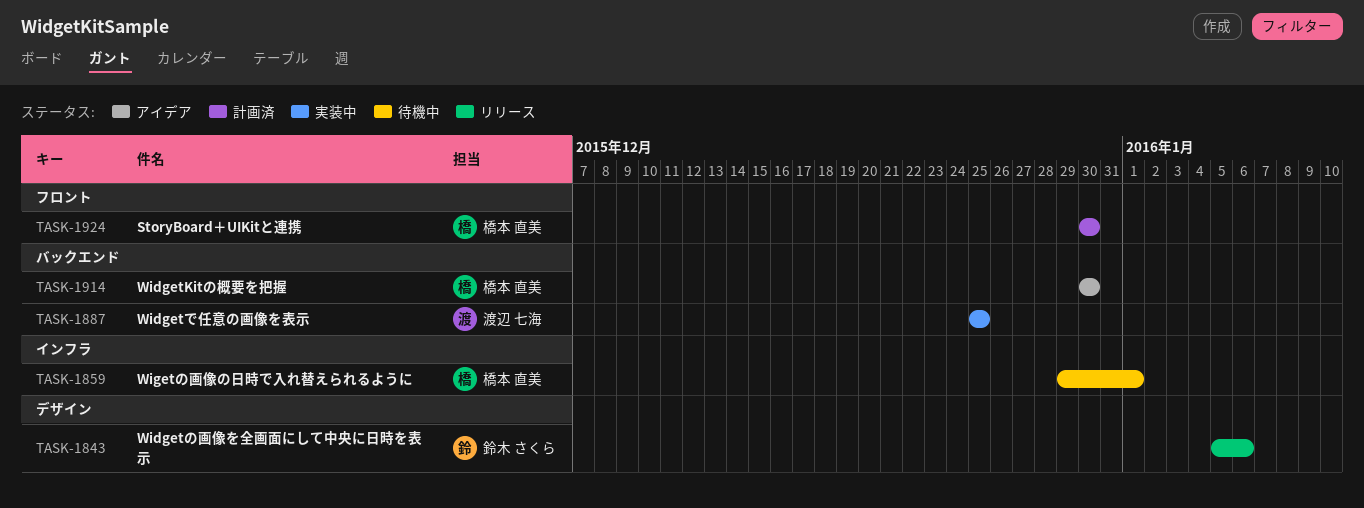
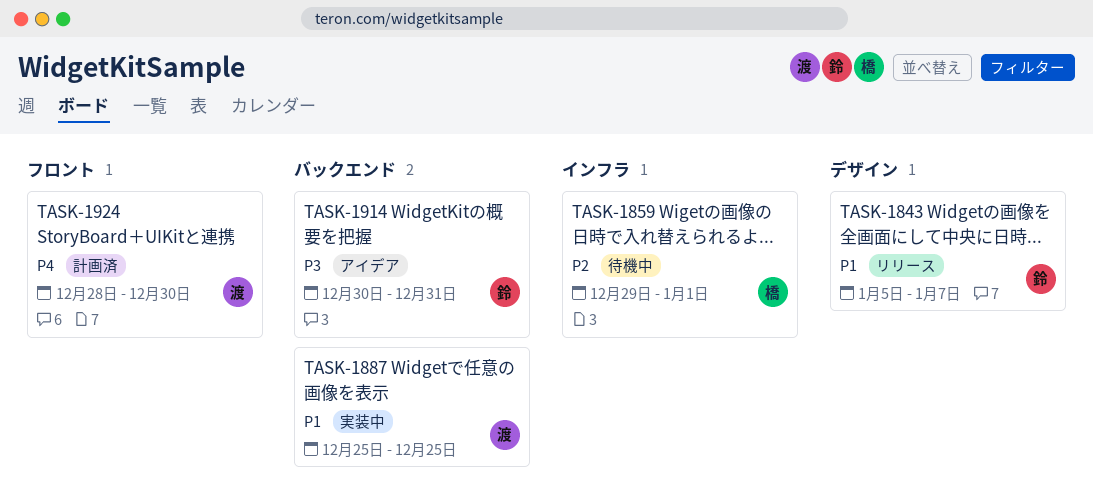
TASK-1843, due: Jan 6 -> Jan 7
TASK-1914, owner: 橋本 直美 -> 鈴木 さくら
TASK-1914, due: Dec 30 -> Dec 31
TASK-1924, owner: 橋本 直美 -> 渡辺 七海
TASK-1924, start: Dec 30 -> Dec 28

